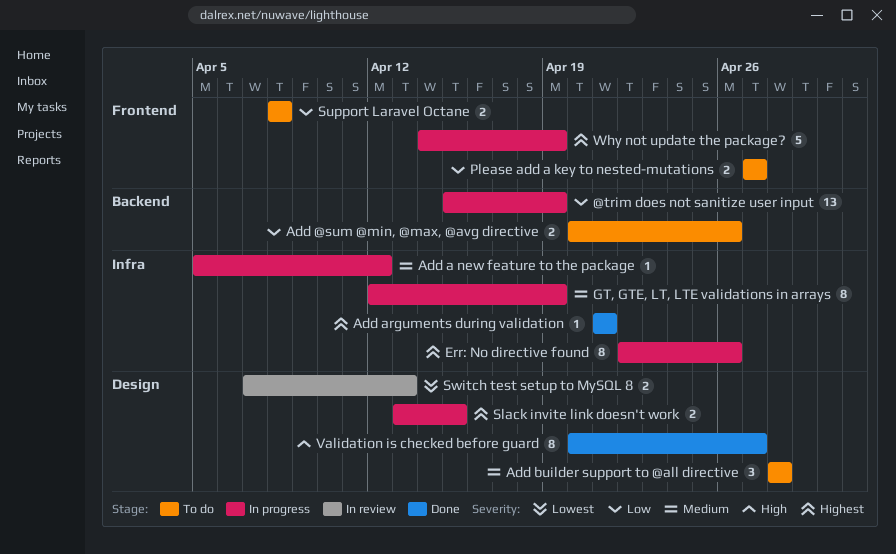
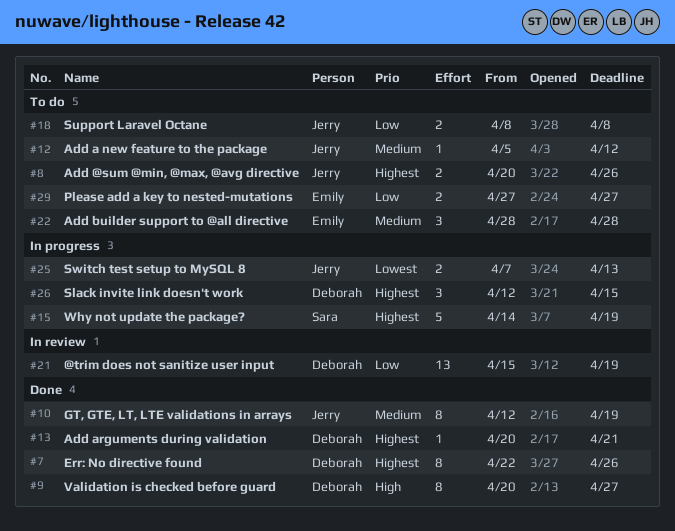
@trim does not sanitize user input, status: In progress -> In review
Add @sum @min, @max, @avg directive, priority: Low -> Highest
Add a new feature to the package, status: In progress -> To do
Add arguments during validation, start: Apr 21 -> Apr 20
Err: No directive found, status: In progress -> Done
GT, GTE, LT, LTE validations in arrays, status: In progress -> Done
Slack invite link doesn't work, estimate: 2 -> 3
Slack invite link doesn't work, start: Apr 13 -> Apr 12
Switch test setup to MySQL 8, status: In review -> In progress

